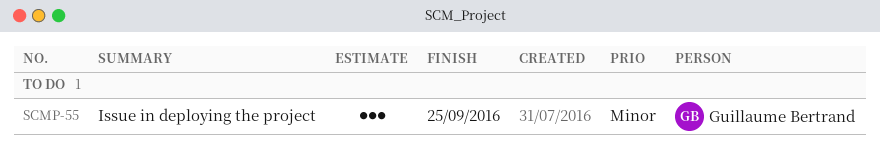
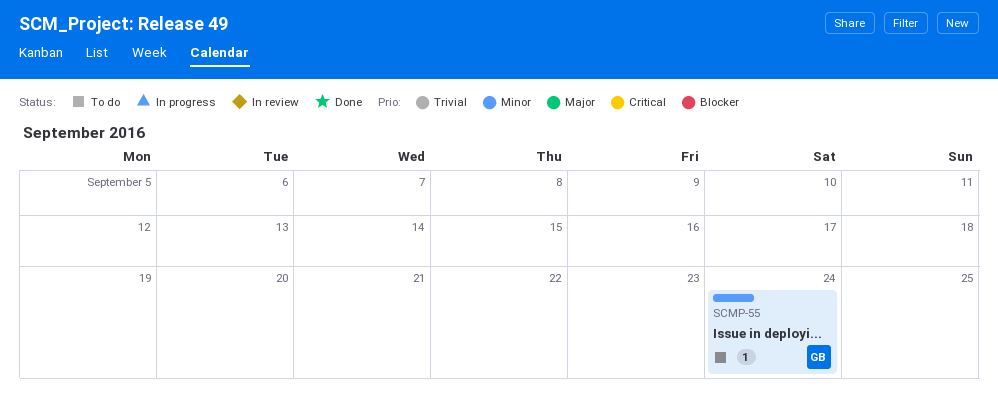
SCMP-55, estimate: 3 -> 1
SCMP-55, due: Sep 25 -> Sep 24

